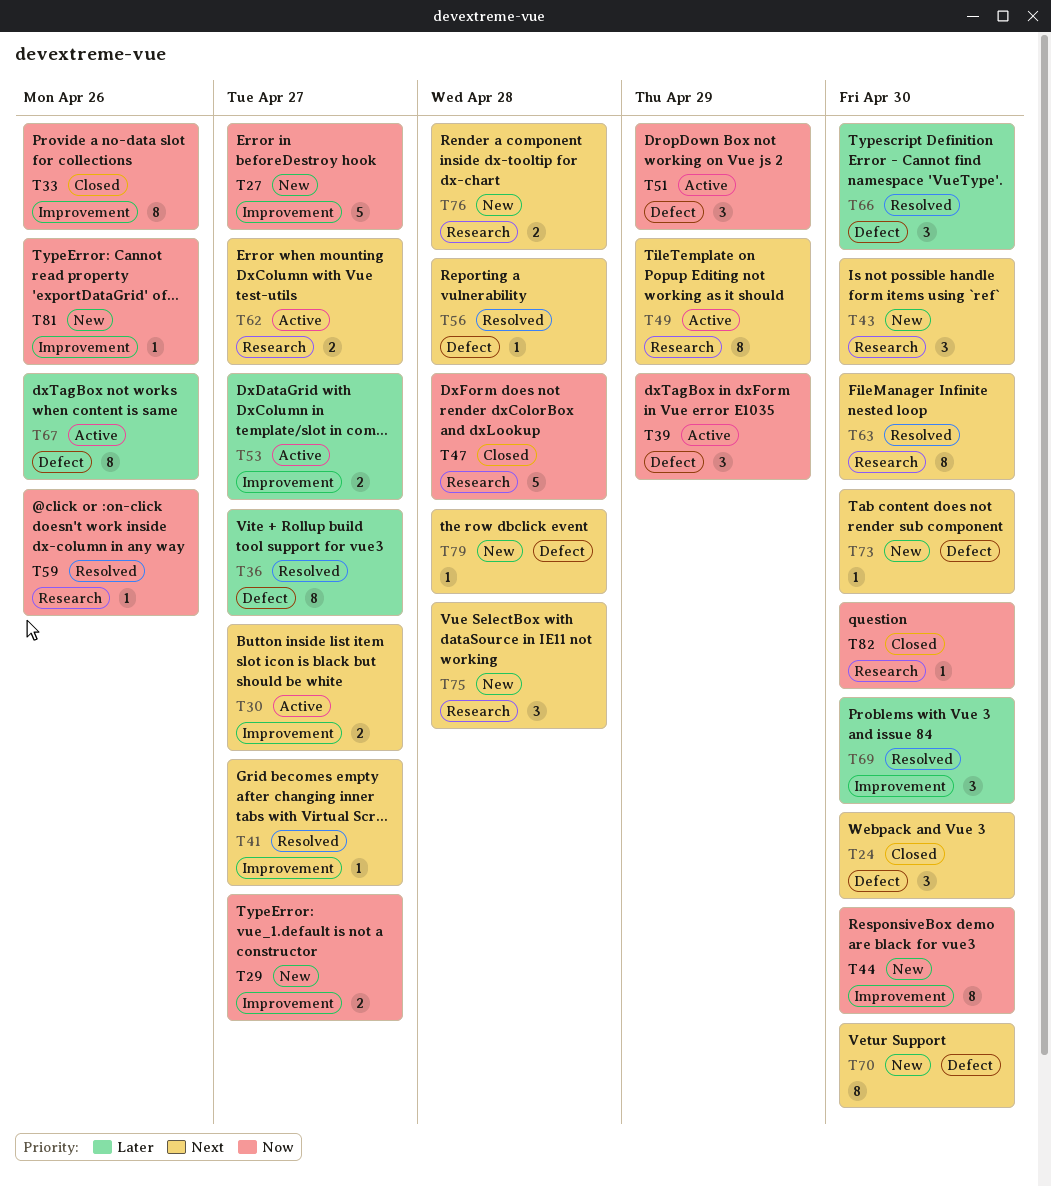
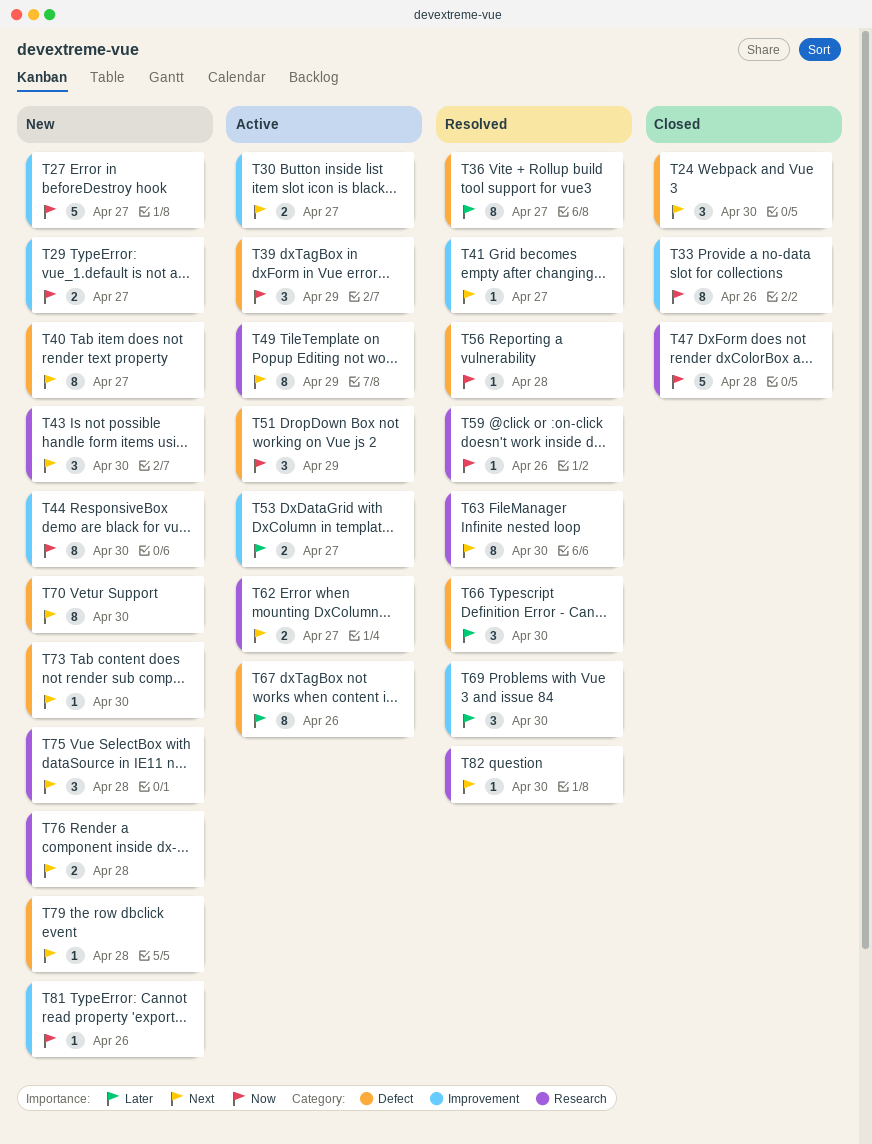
T40: none -> present
T56, priority: Next -> Now
T82, status: Closed -> Resolved
T82, priority: Now -> Next

